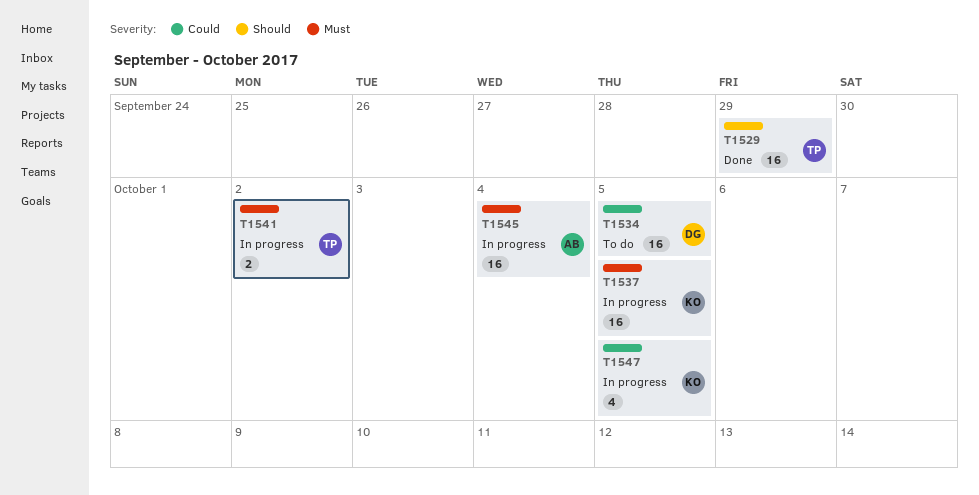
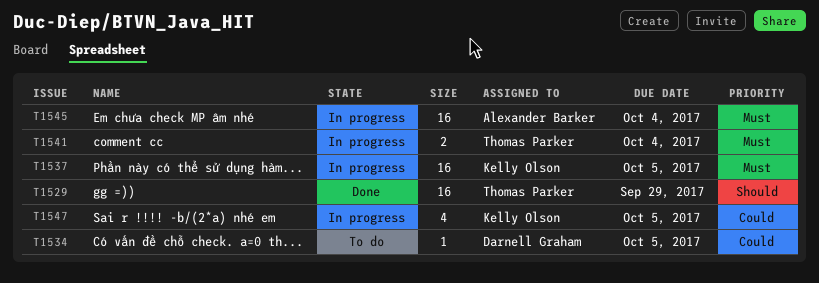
T1534, estimate: 16 -> 1
T1541, due: Oct 2 -> Oct 4

